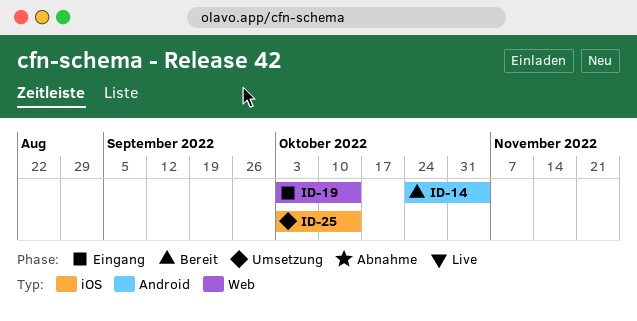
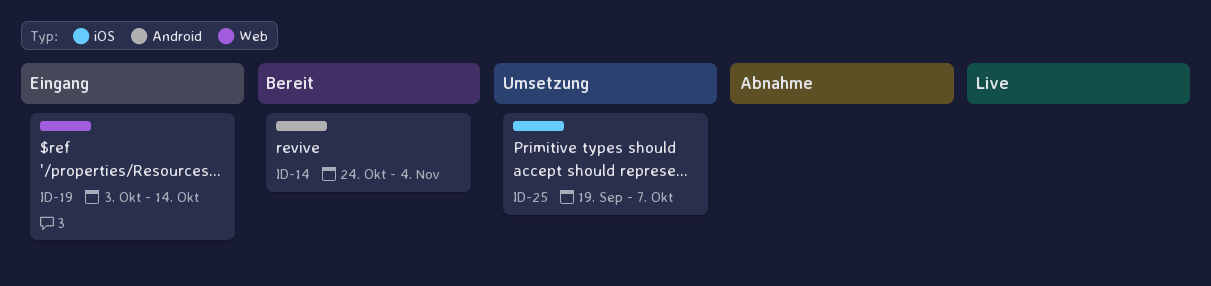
ID-25, start: Oct 3 -> Sep 19
ID-25, due: Oct 14 -> Oct 7

